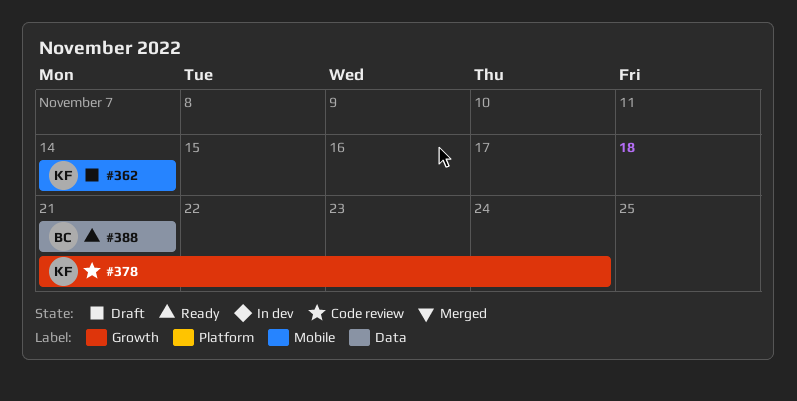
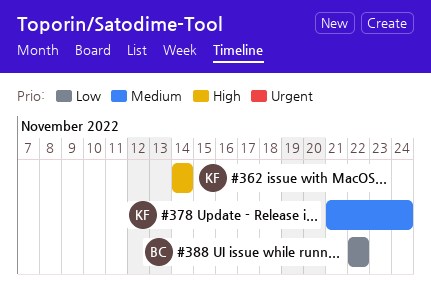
#388, start: Nov 21 -> Nov 22
#388, due: Nov 21 -> Nov 22

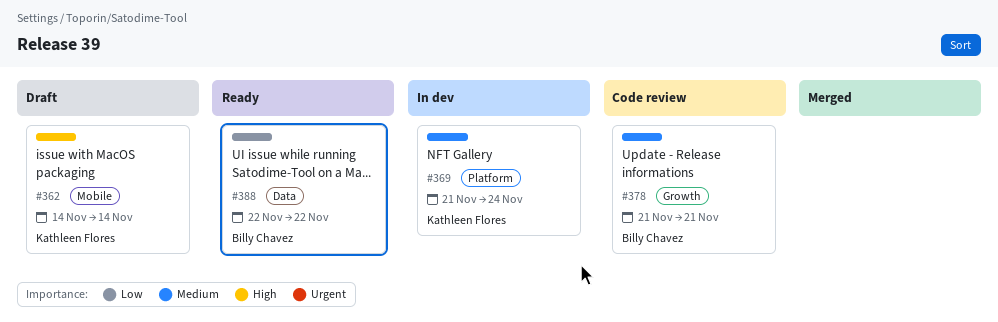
#369: none -> present
#378, owner: Kathleen Flores -> Billy Chavez
#378, due: Nov 24 -> Nov 21

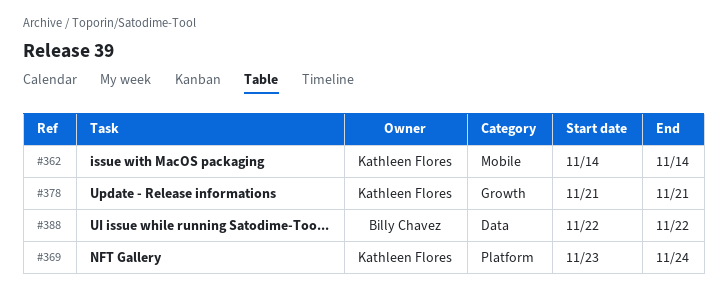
#369, start: Nov 21 -> Nov 23
#378, owner: Billy Chavez -> Kathleen Flores

